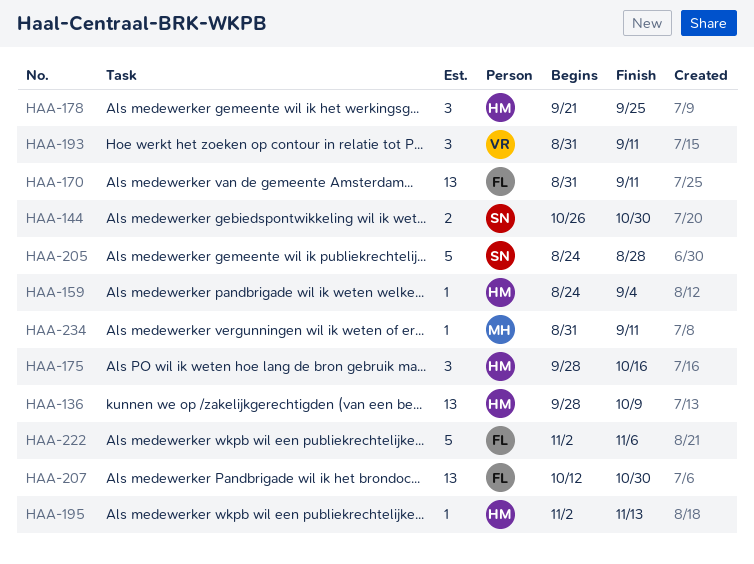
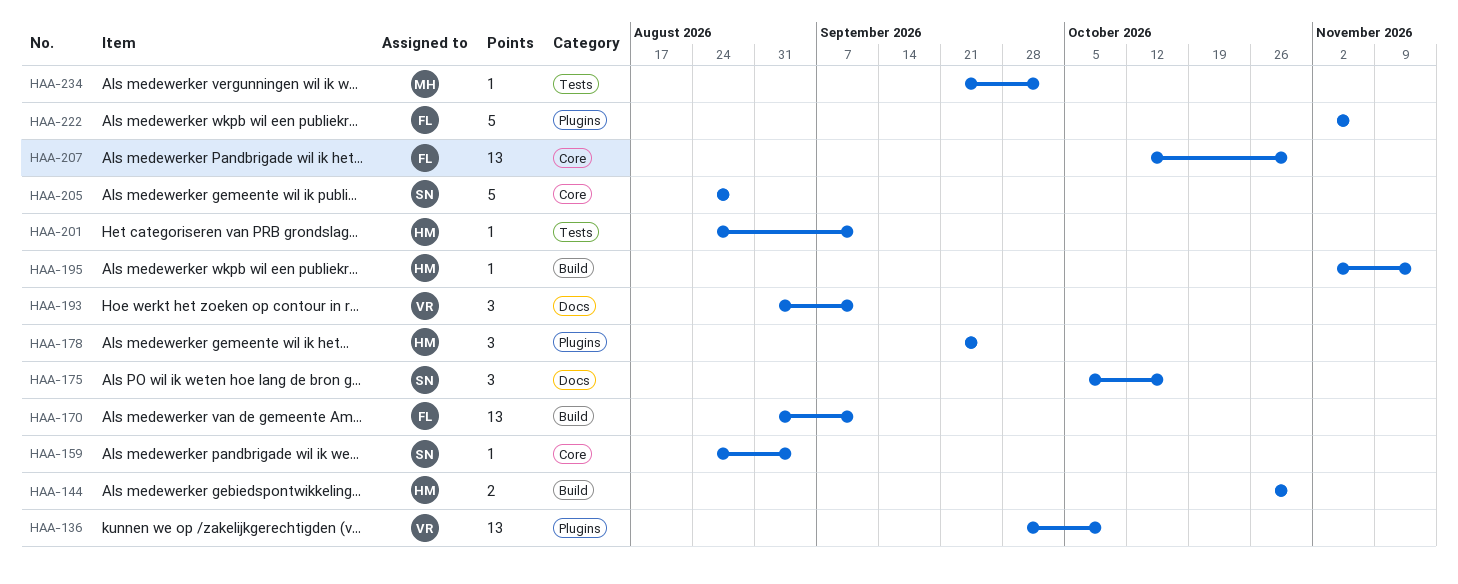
HAA-136, owner: HM -> VR
HAA-144, owner: SN -> HM
HAA-159, owner: HM -> SN
HAA-175, owner: HM -> SN
HAA-175, start: Sep 28 -> Oct 5
HAA-201: none -> present
HAA-234, start: Aug 31 -> Sep 21
HAA-234, due: Sep 11 -> Oct 2

